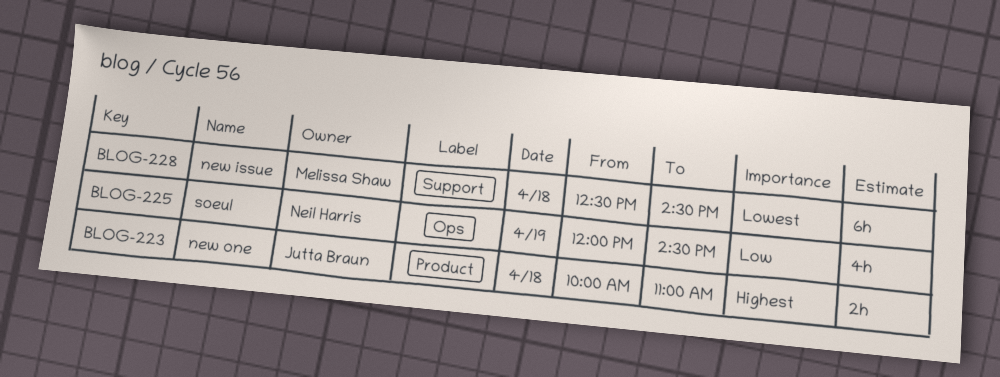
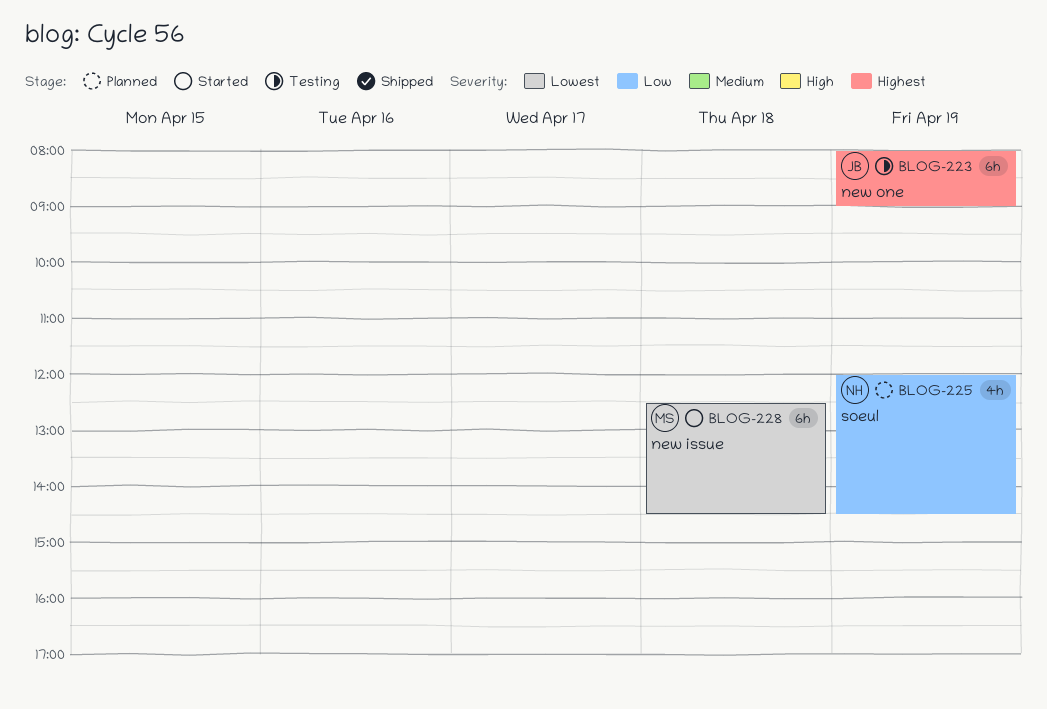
BLOG-223, estimate: 2h -> 6h
BLOG-223, day: Apr 18 -> Apr 19
BLOG-223, begins: 10:00 -> 08:00
BLOG-223, ends: 11:00 -> 09:00

